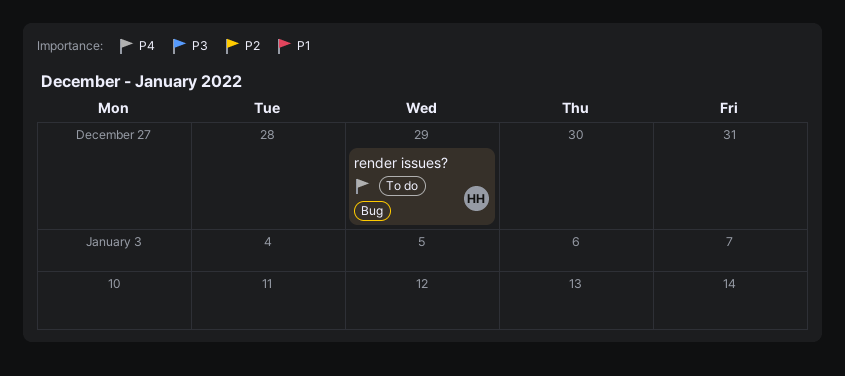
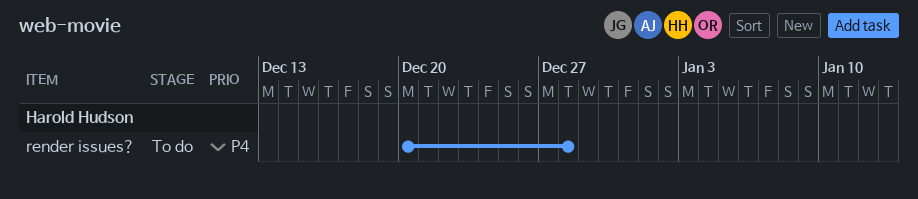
render issues?, due: Dec 29 -> Dec 28

